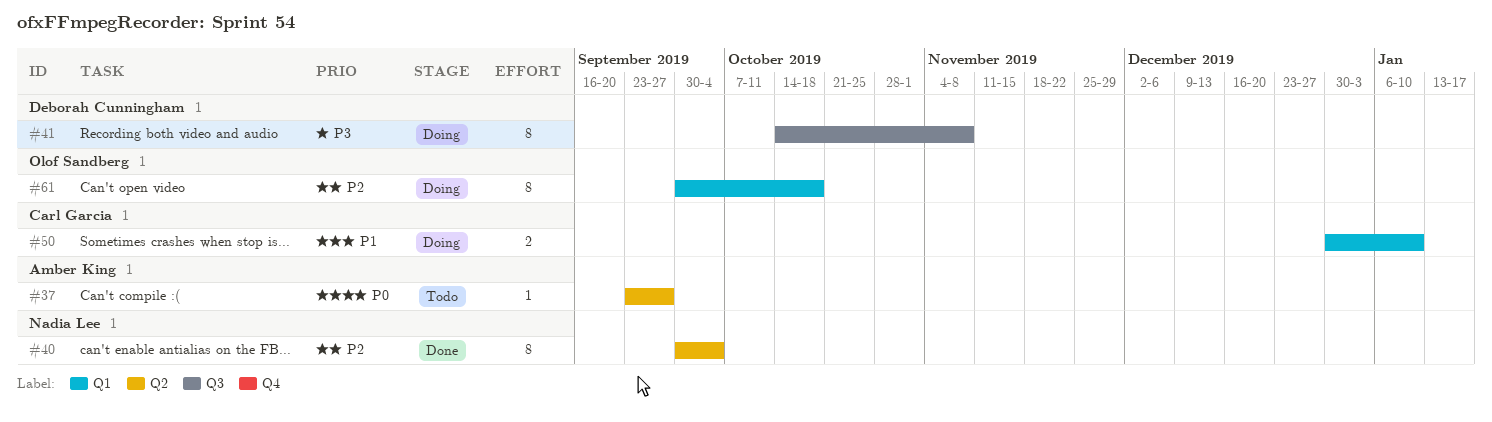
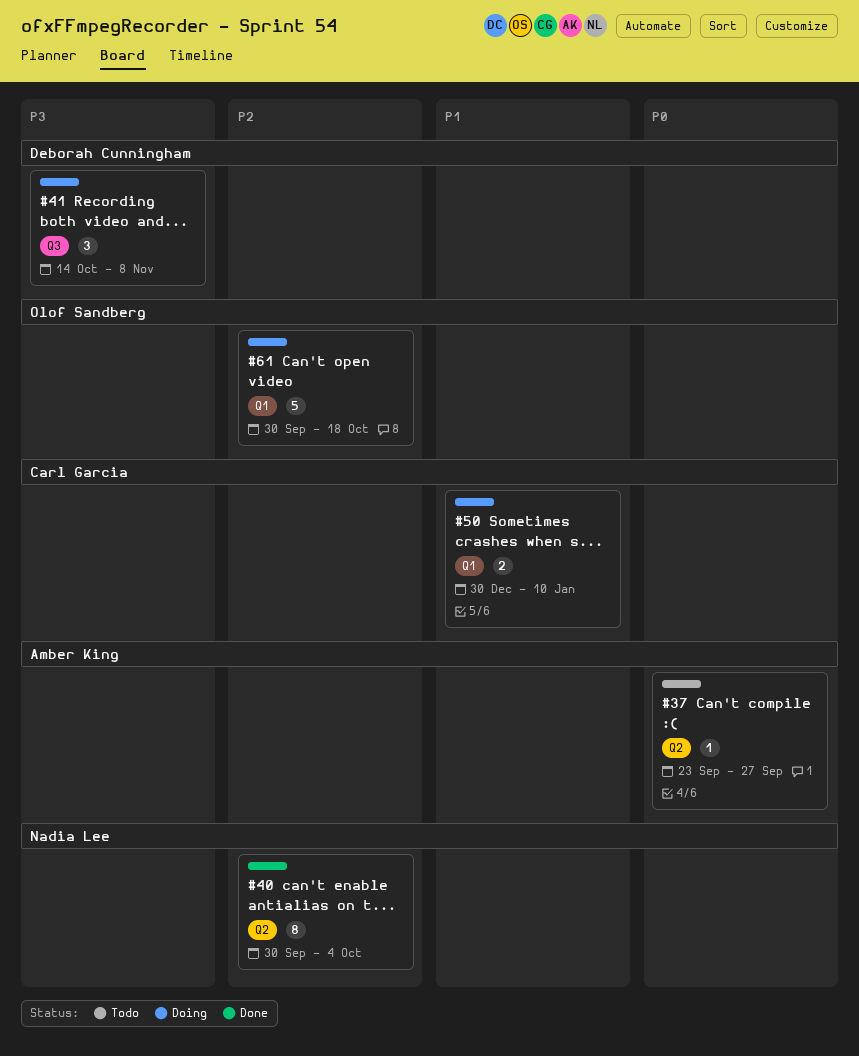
#41, estimate: 8 -> 3
#61, estimate: 8 -> 5

